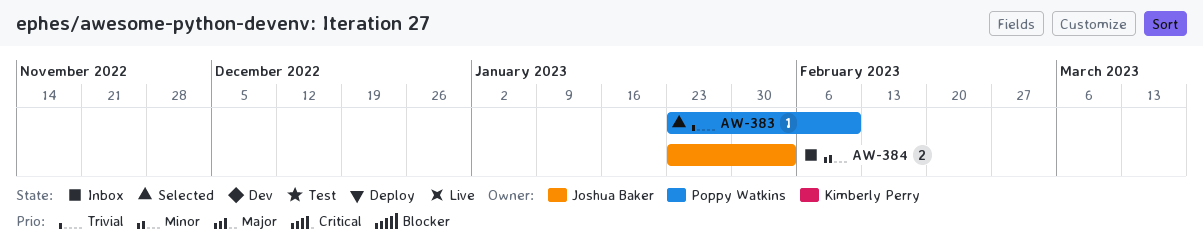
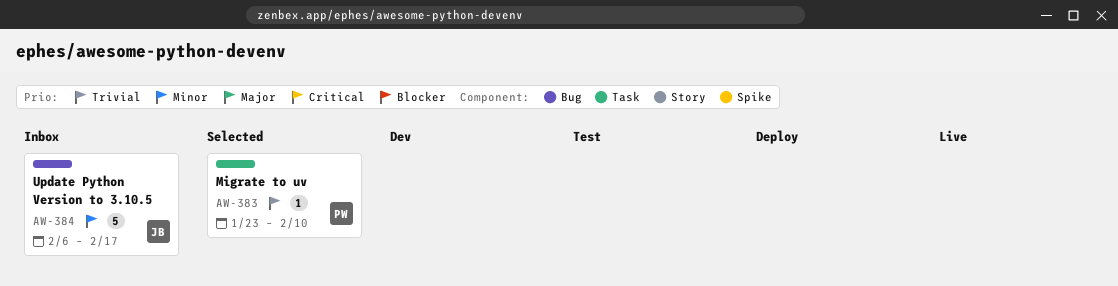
AW-384, estimate: 2 -> 5
AW-384, start: Jan 23 -> Feb 6
AW-384, due: Feb 3 -> Feb 17

